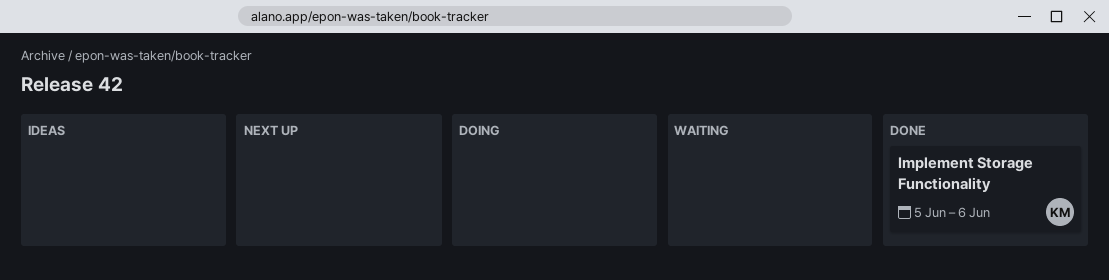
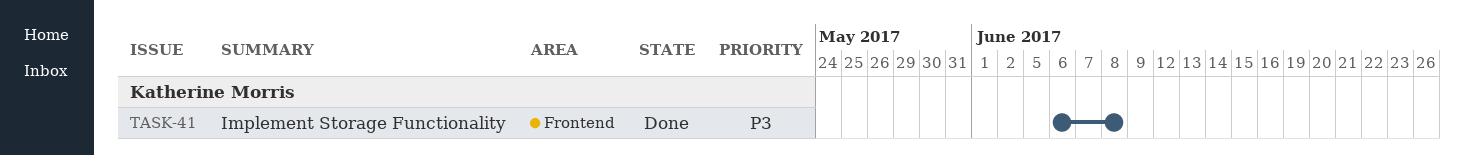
Implement Storage Functionality, start: Jun 5 -> Jun 6
Implement Storage Functionality, due: Jun 6 -> Jun 8

